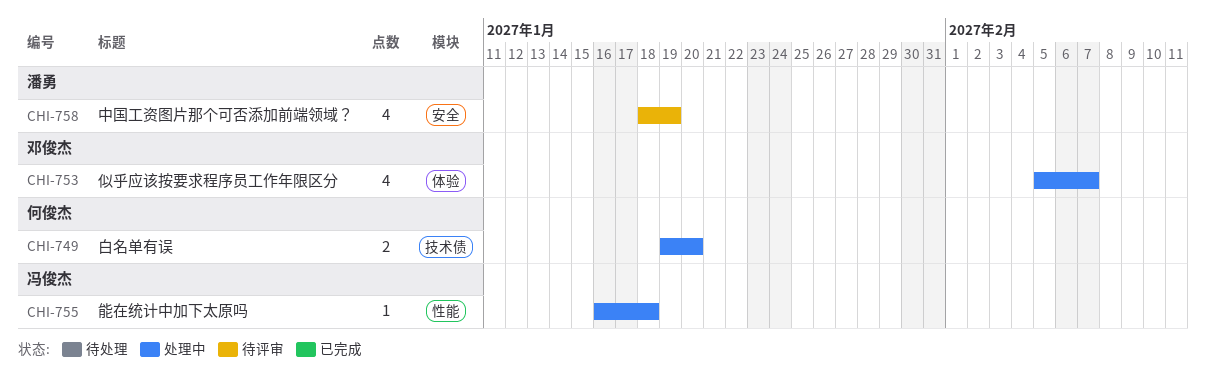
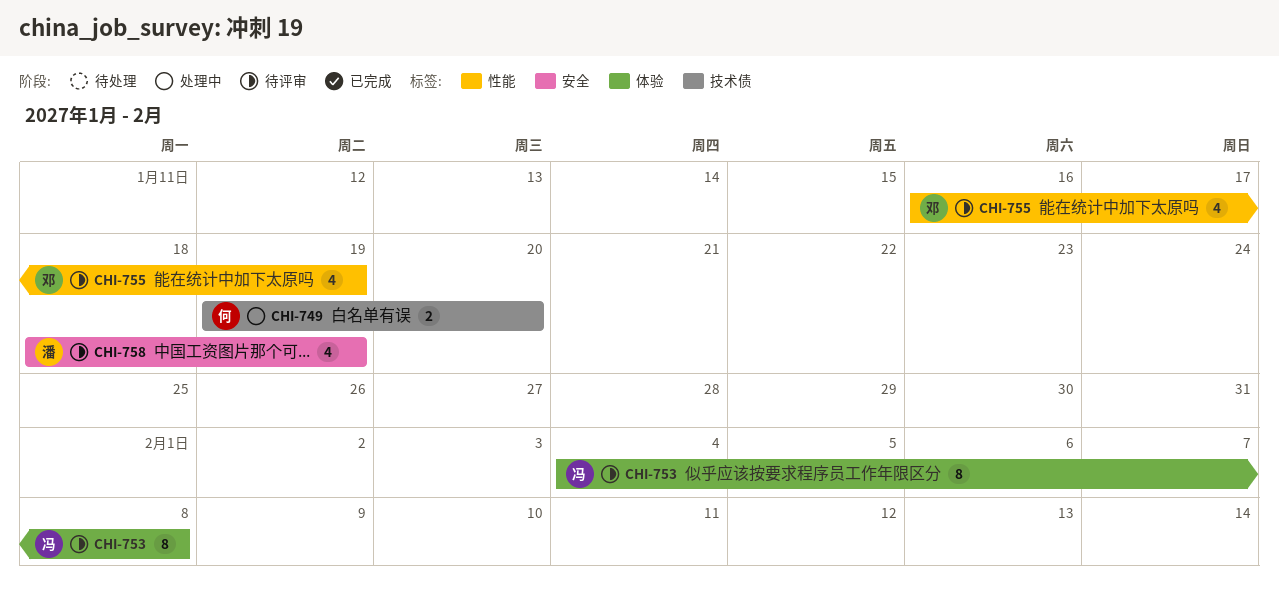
CHI-753, status: 处理中 -> 待评审
CHI-753, owner: 邓俊杰 -> 冯俊杰
CHI-753, estimate: 4 -> 8
CHI-753, start: Feb 5 -> Feb 4
CHI-753, due: Feb 7 -> Feb 8
CHI-755, status: 处理中 -> 待评审
CHI-755, owner: 冯俊杰 -> 邓俊杰
CHI-755, estimate: 1 -> 4
CHI-755, due: Jan 18 -> Jan 19

